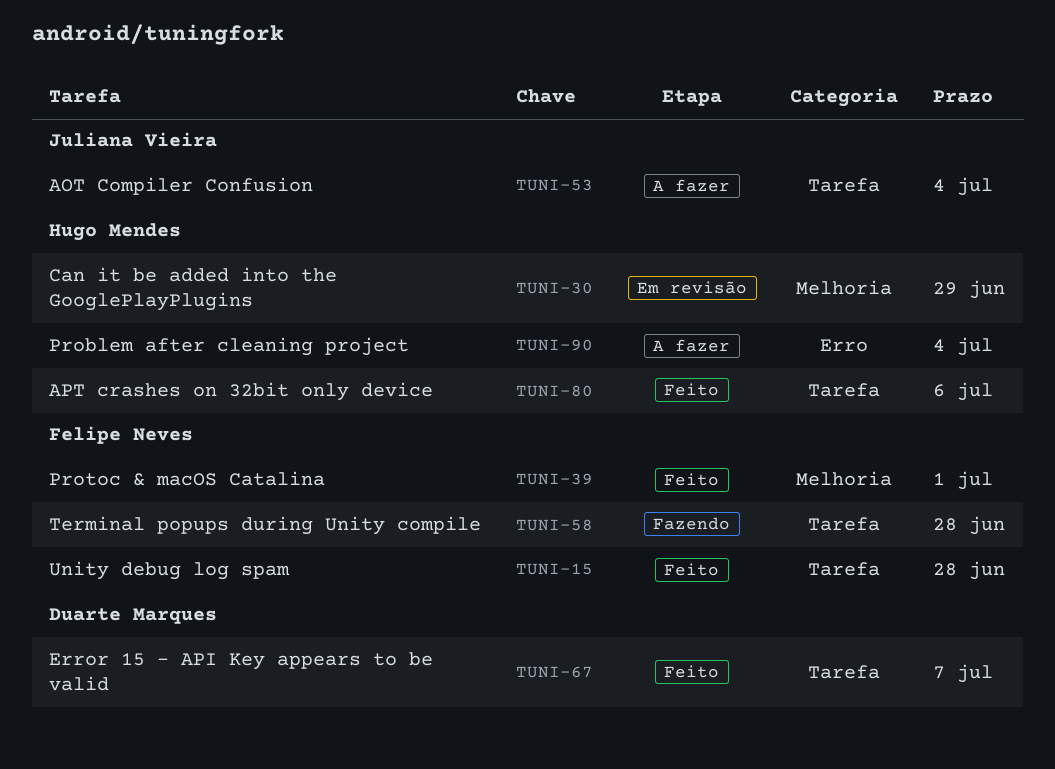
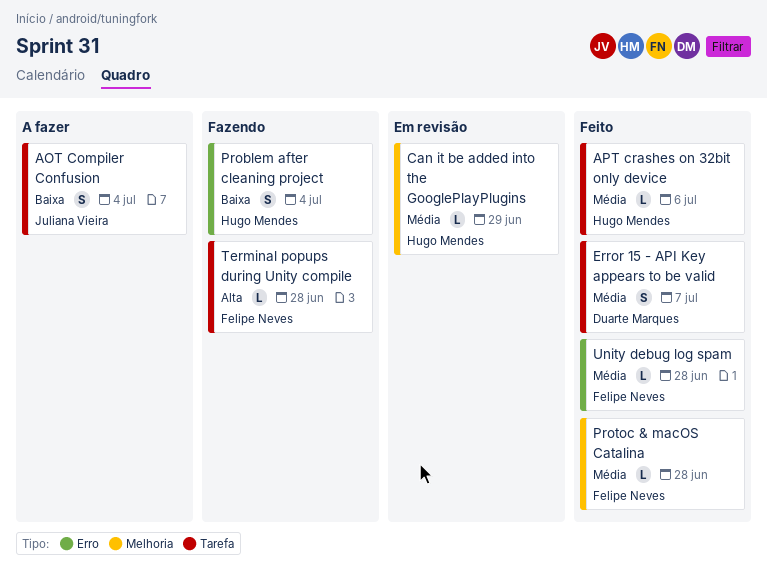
Problem after cleaning project, status: A fazer -> Fazendo
Protoc & macOS Catalina, due: Jul 1 -> Jun 28
Unity debug log spam, label: Tarefa -> Erro

